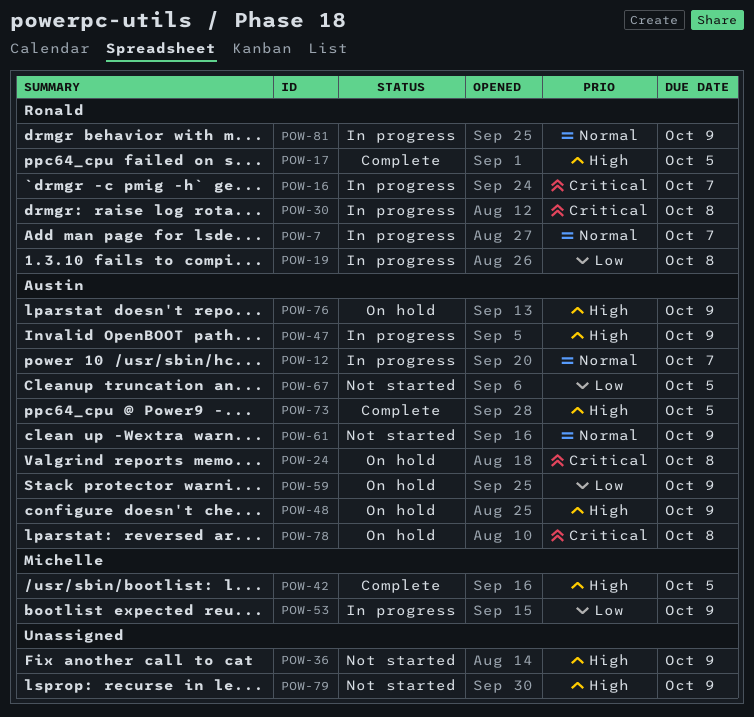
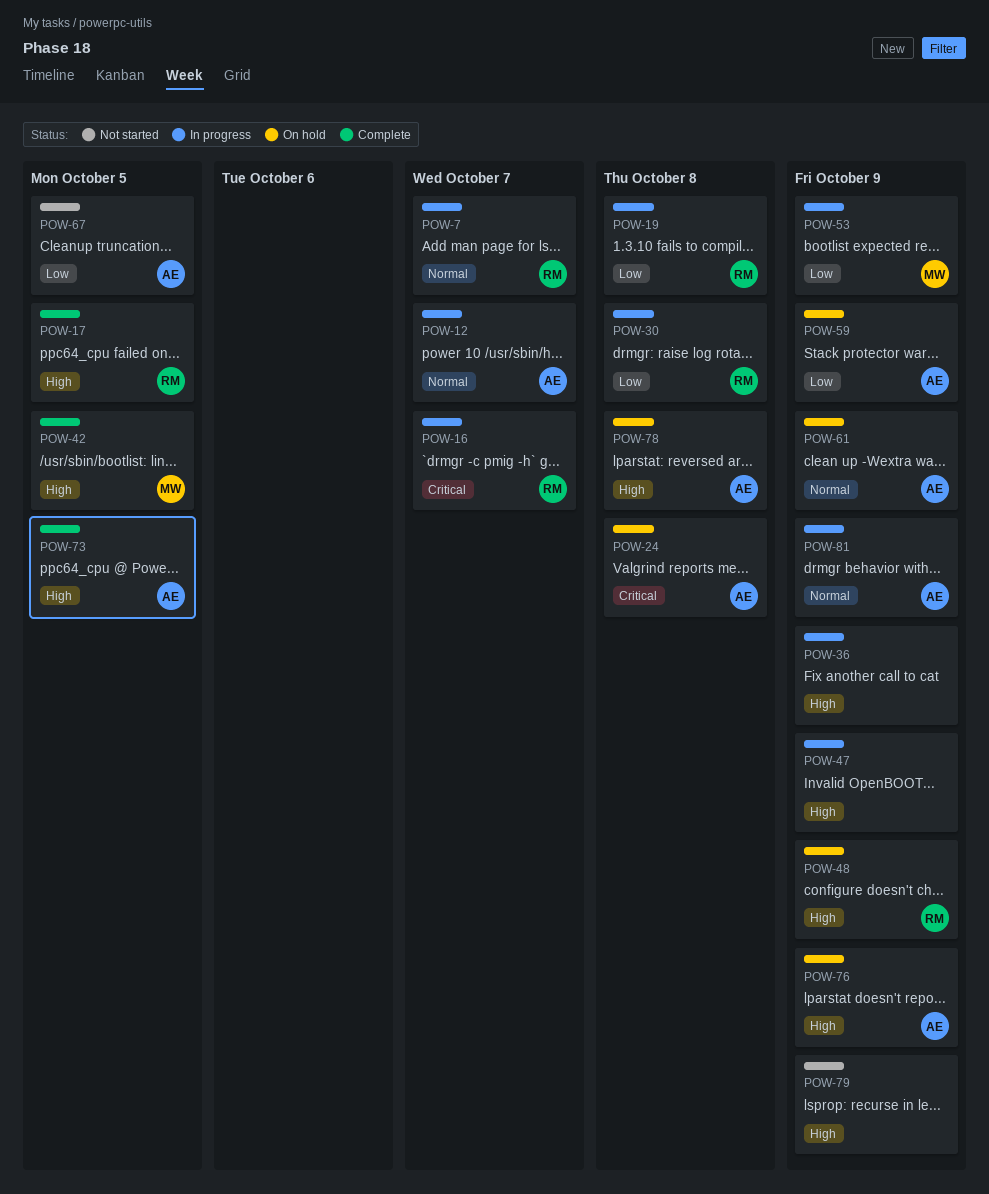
POW-30, priority: Critical -> Low
POW-36, status: Not started -> In progress
POW-47, owner: Austin -> none
POW-48, owner: Austin -> Ronald
POW-61, status: Not started -> On hold
POW-78, priority: Critical -> High
POW-81, owner: Ronald -> Austin

